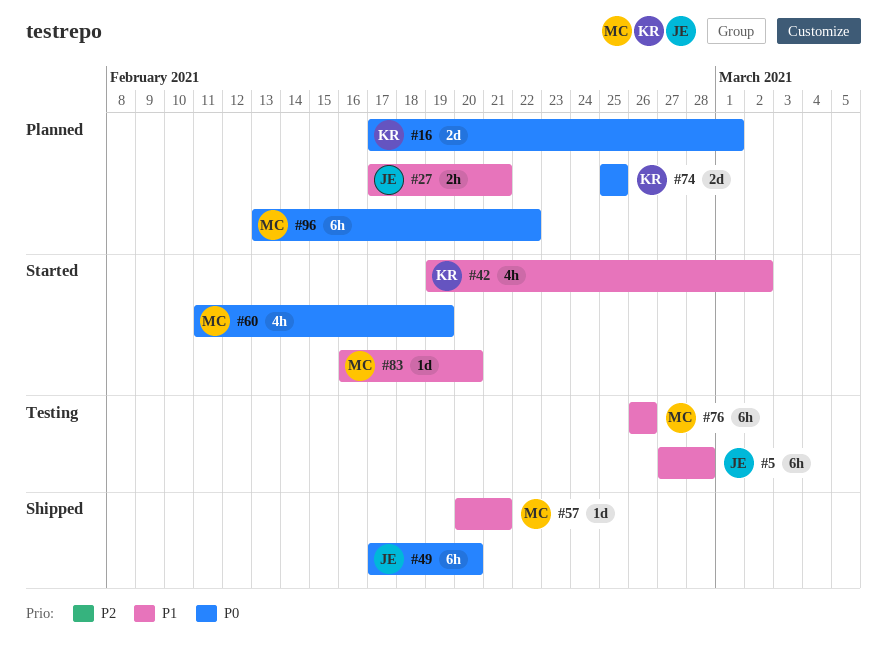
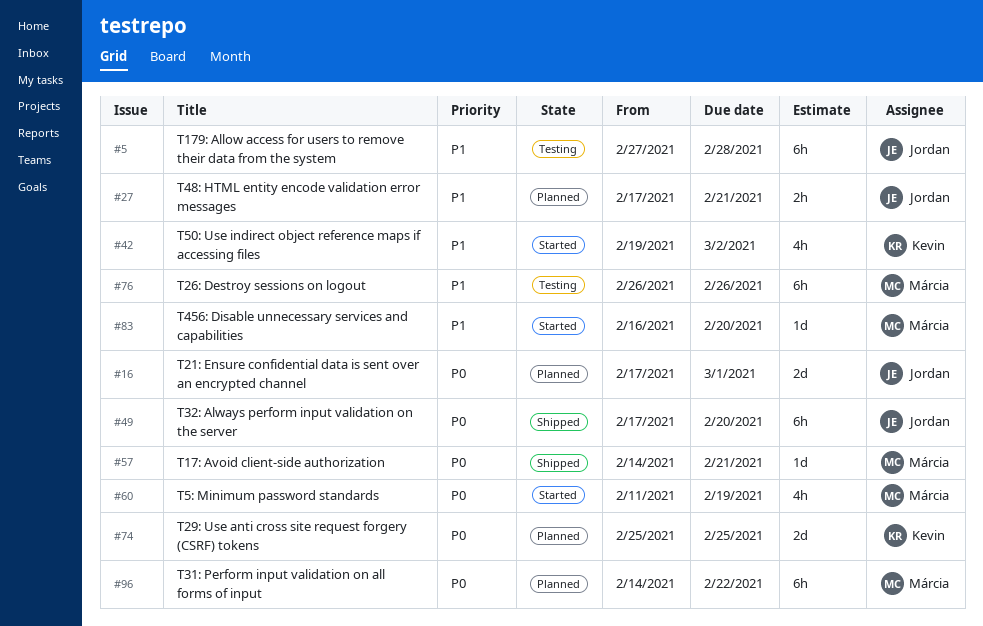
#16, owner: Kevin -> Jordan
#57, priority: P1 -> P0
#57, start: Feb 20 -> Feb 14
#96, start: Feb 13 -> Feb 14

